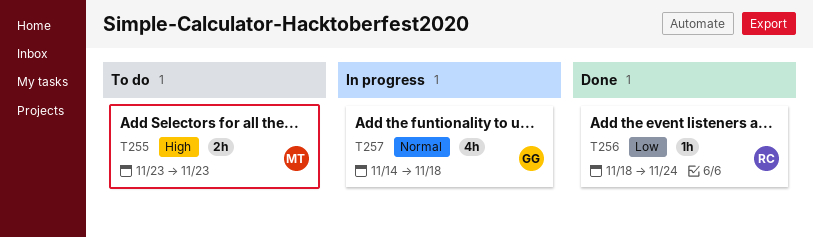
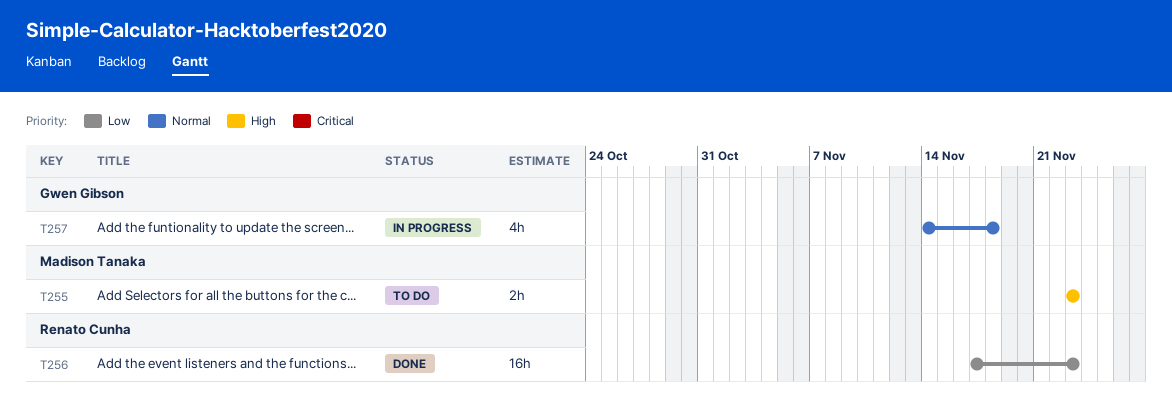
T256, estimate: 1h -> 16h
T256, start: Nov 18 -> Nov 17
T256, due: Nov 24 -> Nov 23

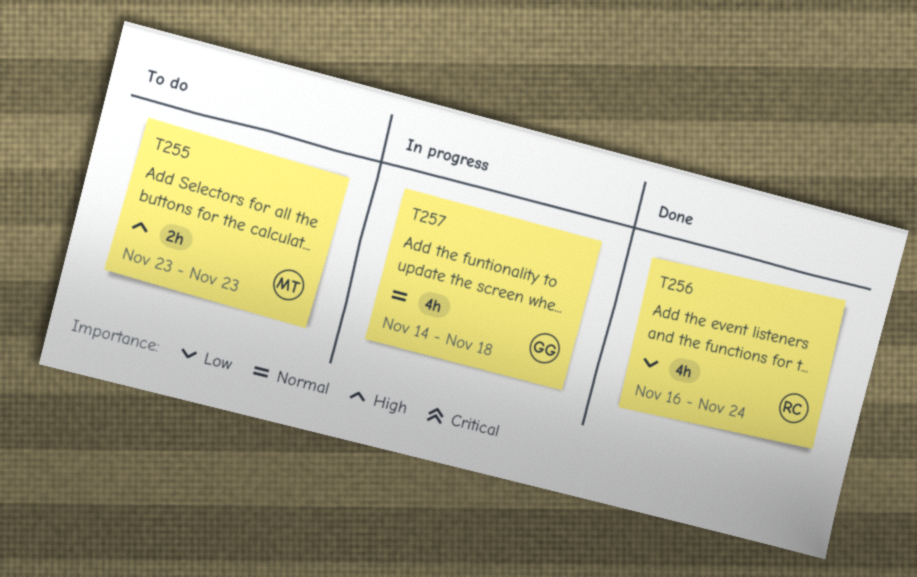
T256, estimate: 16h -> 4h
T256, start: Nov 17 -> Nov 16
T256, due: Nov 23 -> Nov 24

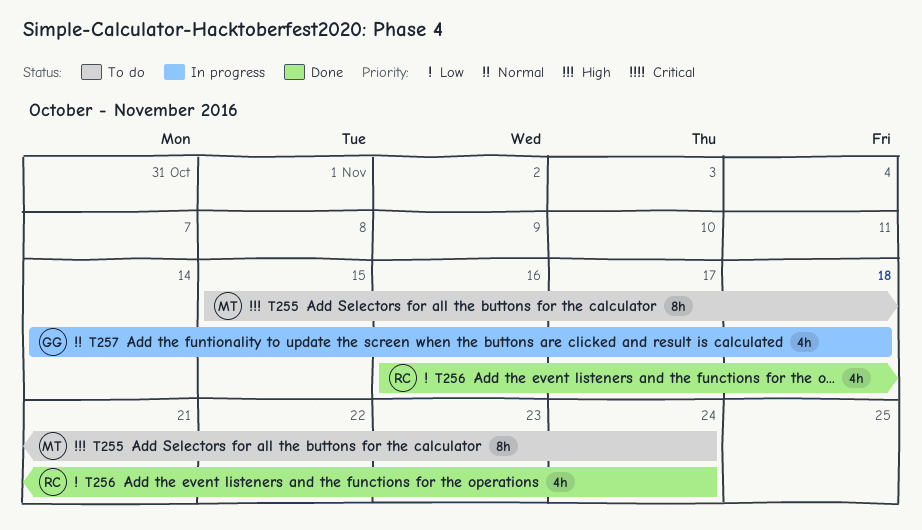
T255, estimate: 2h -> 8h
T255, start: Nov 23 -> Nov 15
T255, due: Nov 23 -> Nov 24

